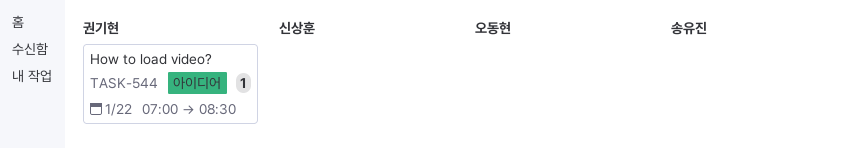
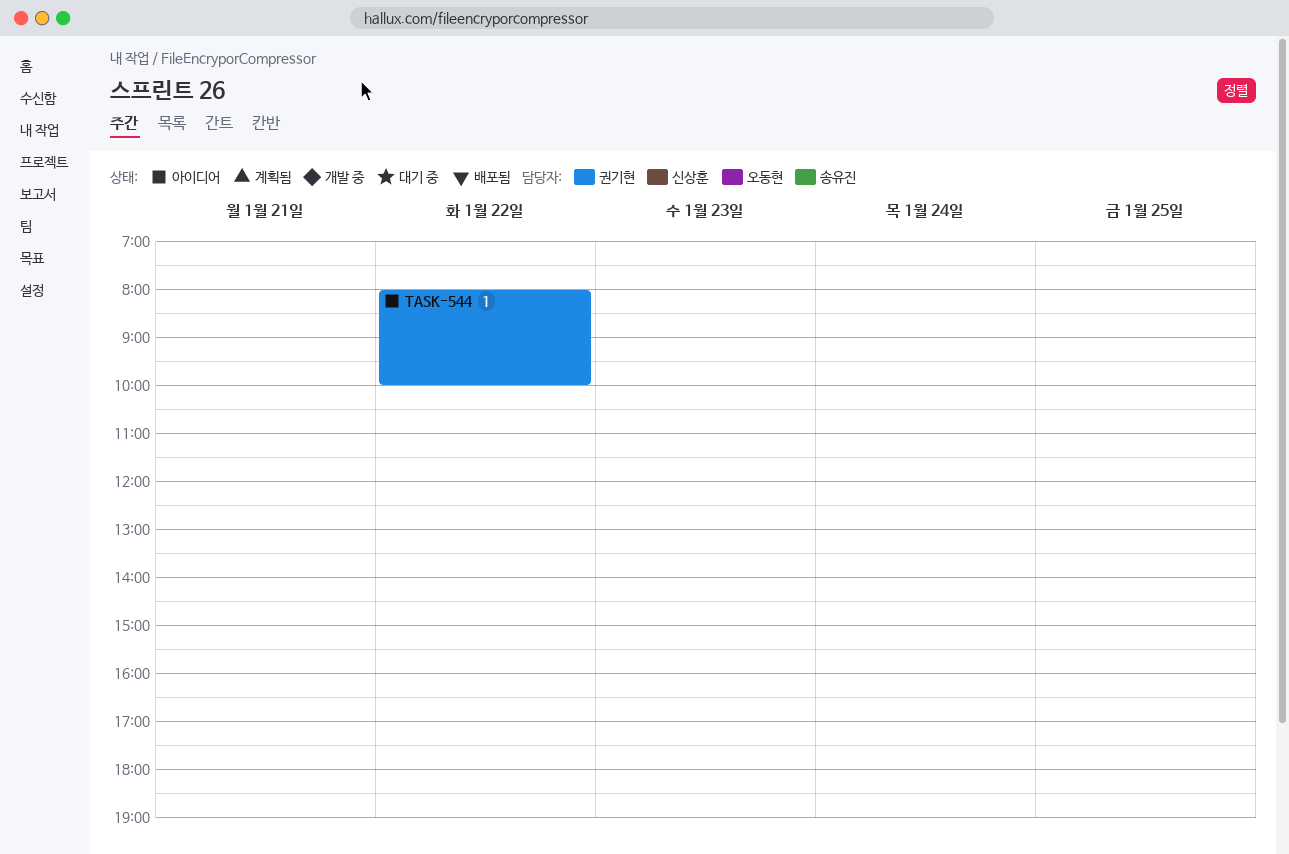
TASK-544, begins: 07:00 -> 08:00
TASK-544, ends: 08:30 -> 10:00

